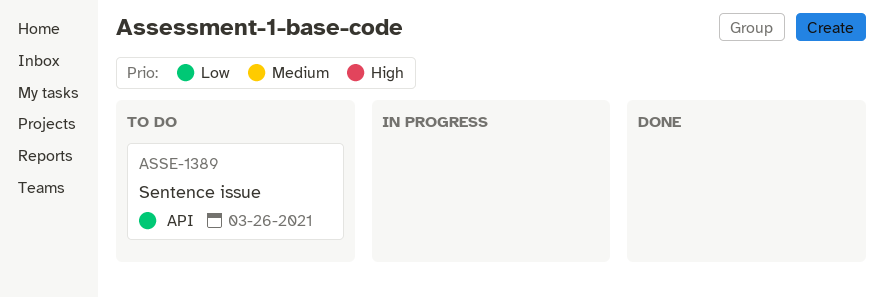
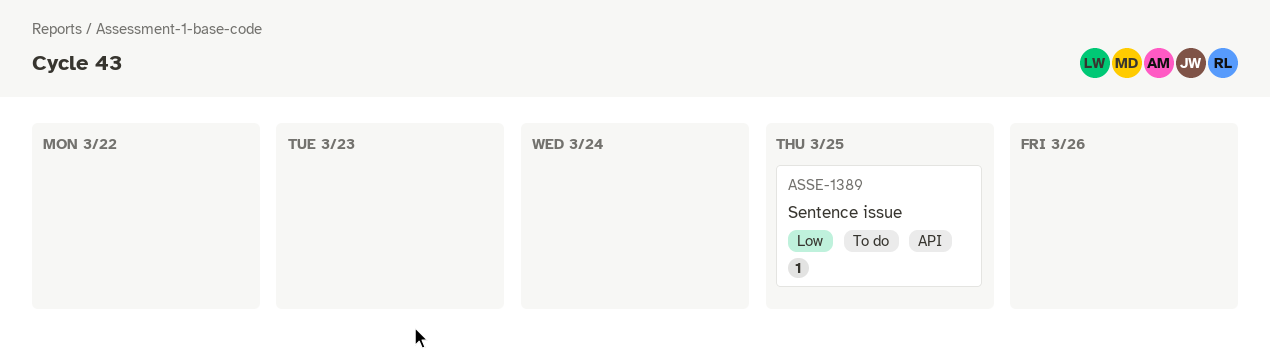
ASSE-1389, due: Mar 26 -> Mar 25

